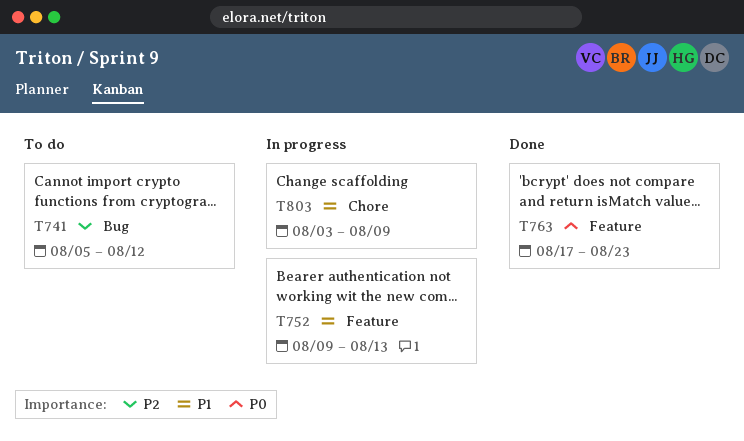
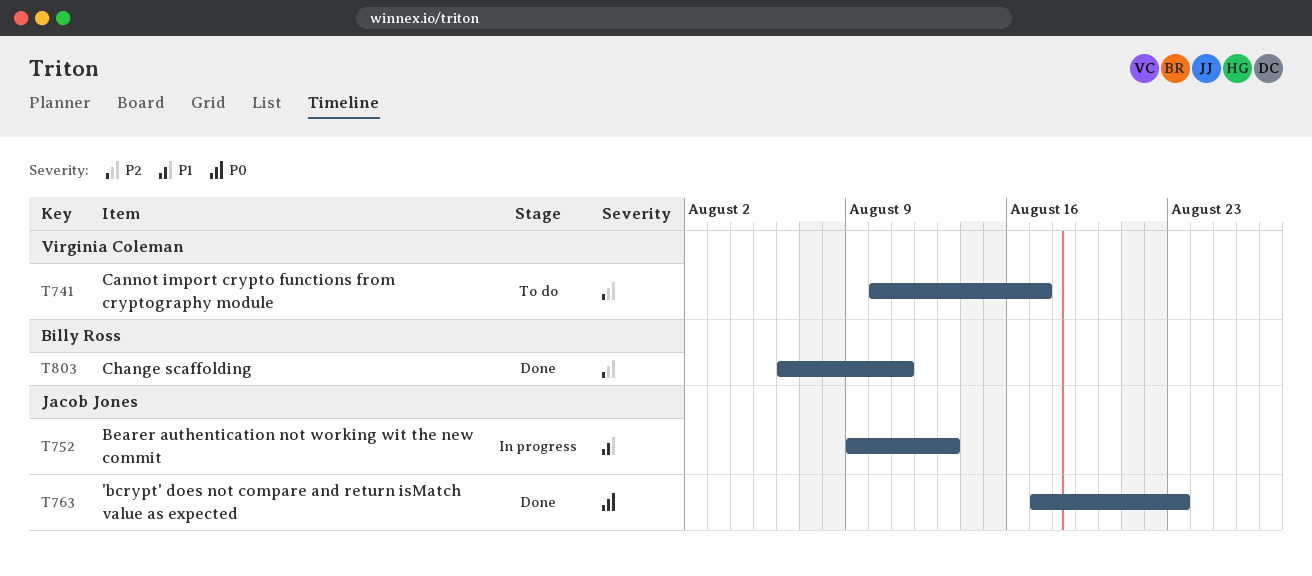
T741, start: Aug 5 -> Aug 10
T741, due: Aug 12 -> Aug 17
T803, status: In progress -> Done
T803, priority: P1 -> P2
T803, start: Aug 3 -> Aug 6
T803, due: Aug 9 -> Aug 11

